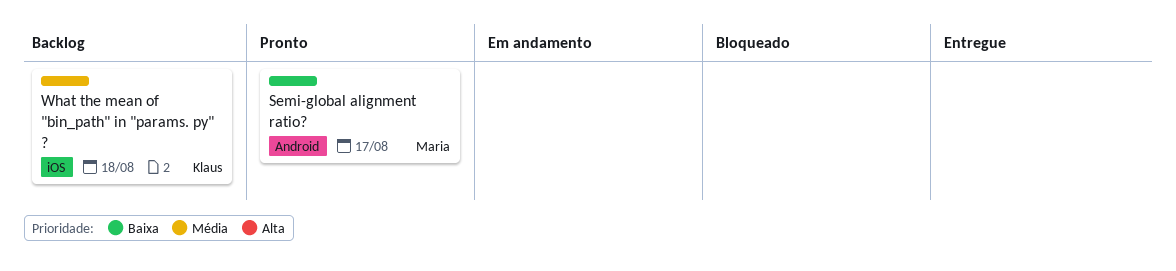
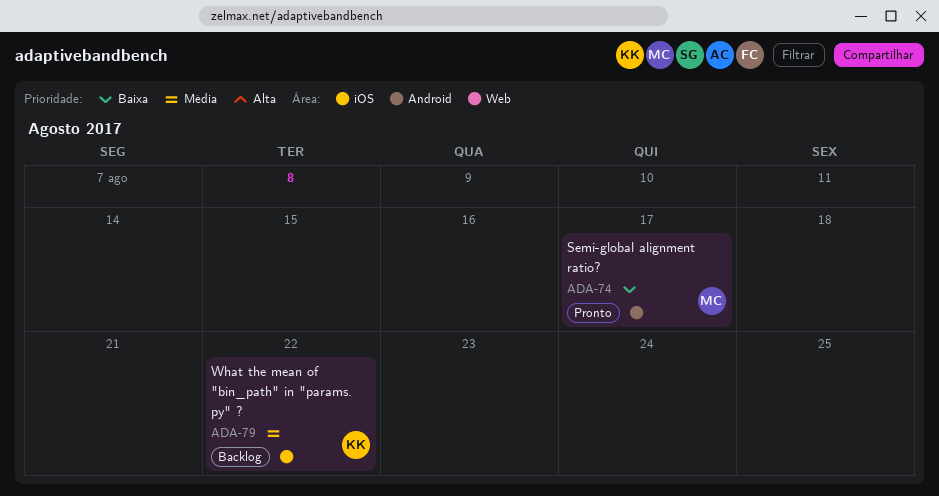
What the mean of "bin_path" in "params. py" ?, due: Aug 18 -> Aug 22

